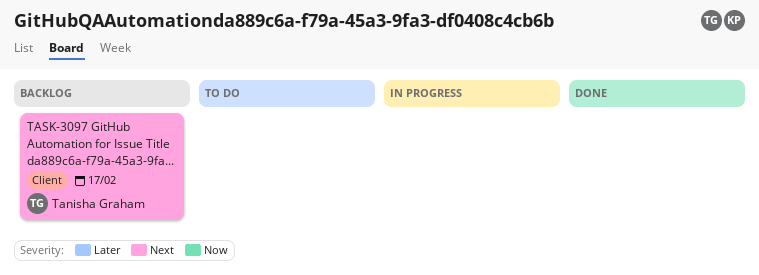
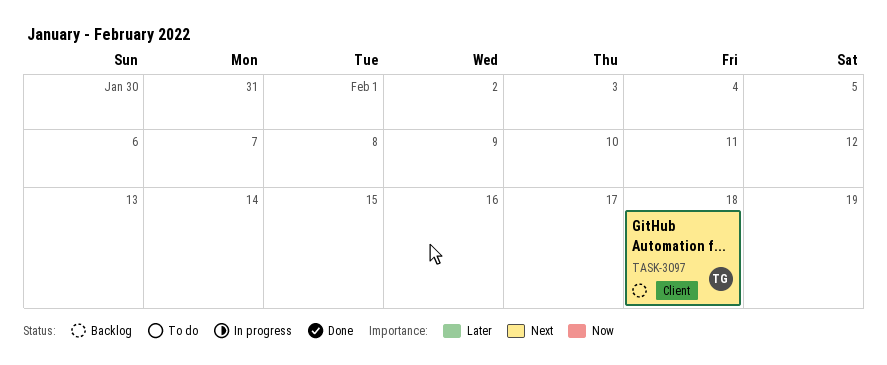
TASK-3097, due: Feb 17 -> Feb 18

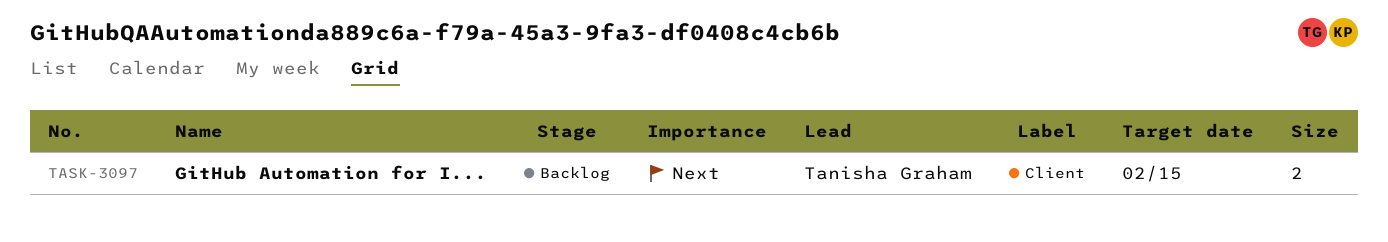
TASK-3097, due: Feb 18 -> Feb 15

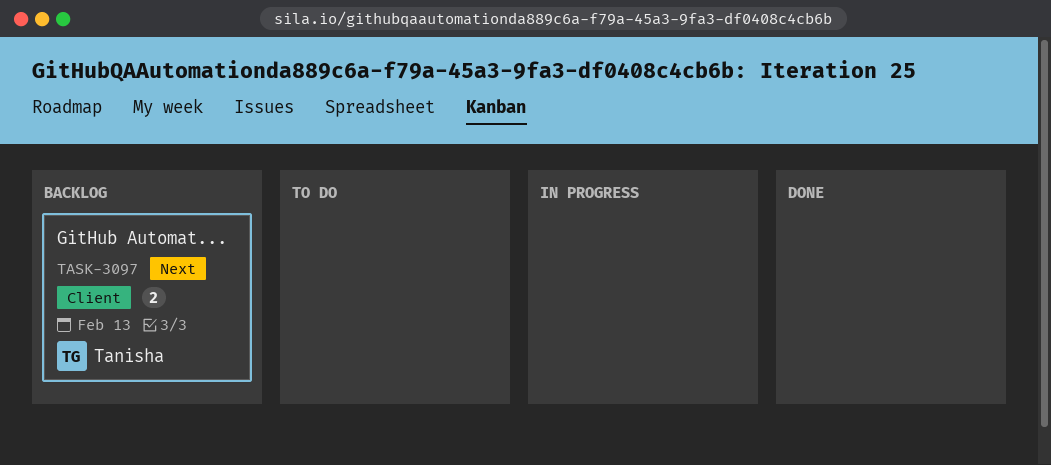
TASK-3097, due: Feb 15 -> Feb 13

